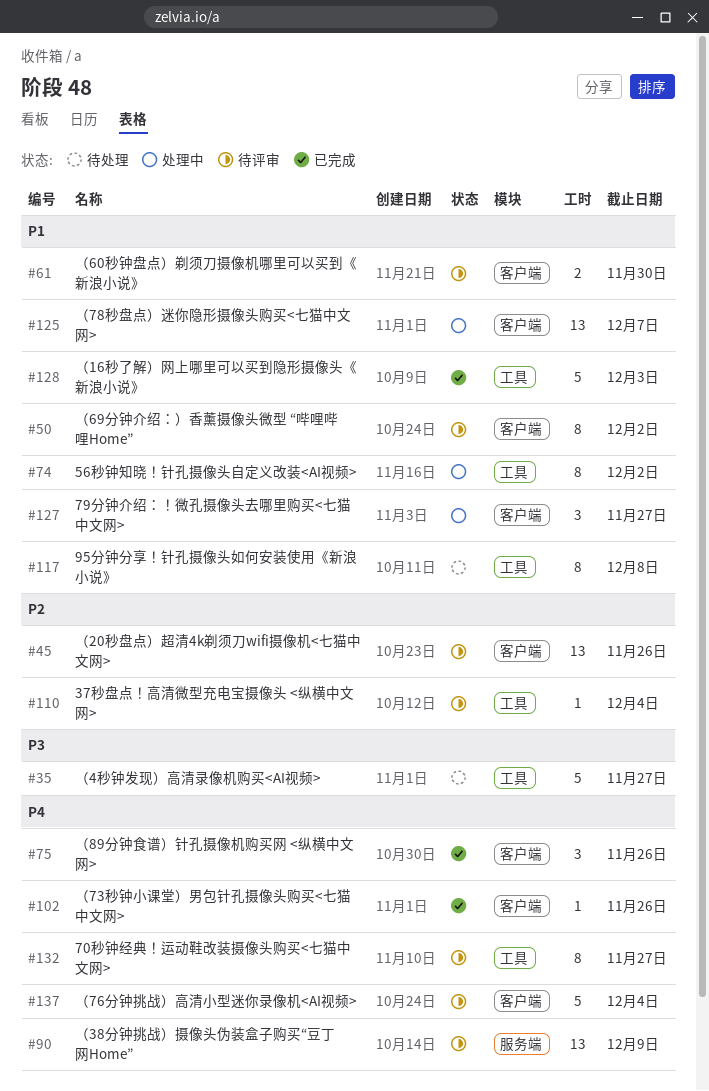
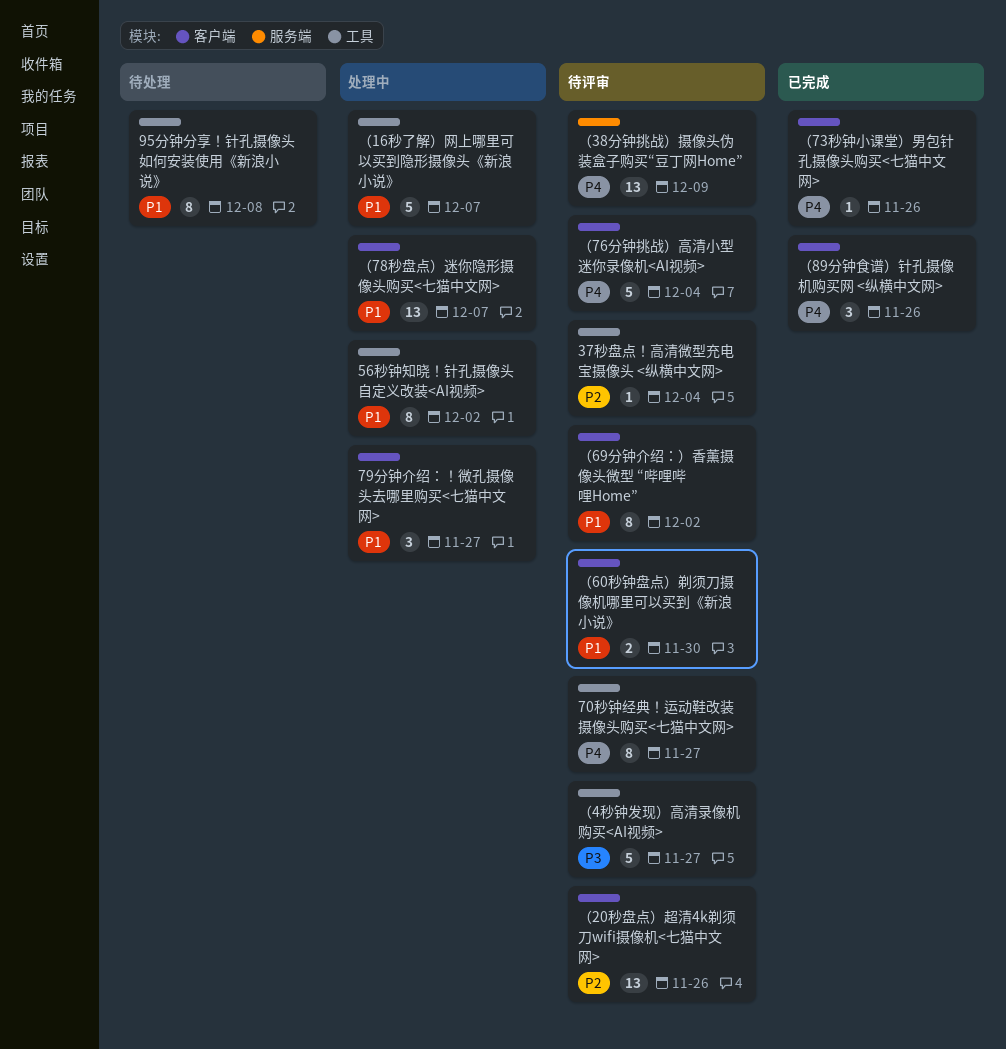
（16秒了解）网上哪里可以买到隐形摄像头《新浪小说》, status: 已完成 -> 处理中
（16秒了解）网上哪里可以买到隐形摄像头《新浪小说》, due: Dec 3 -> Dec 7
（4秒钟发现）高清录像机购买<AI视频>, status: 待处理 -> 待评审

